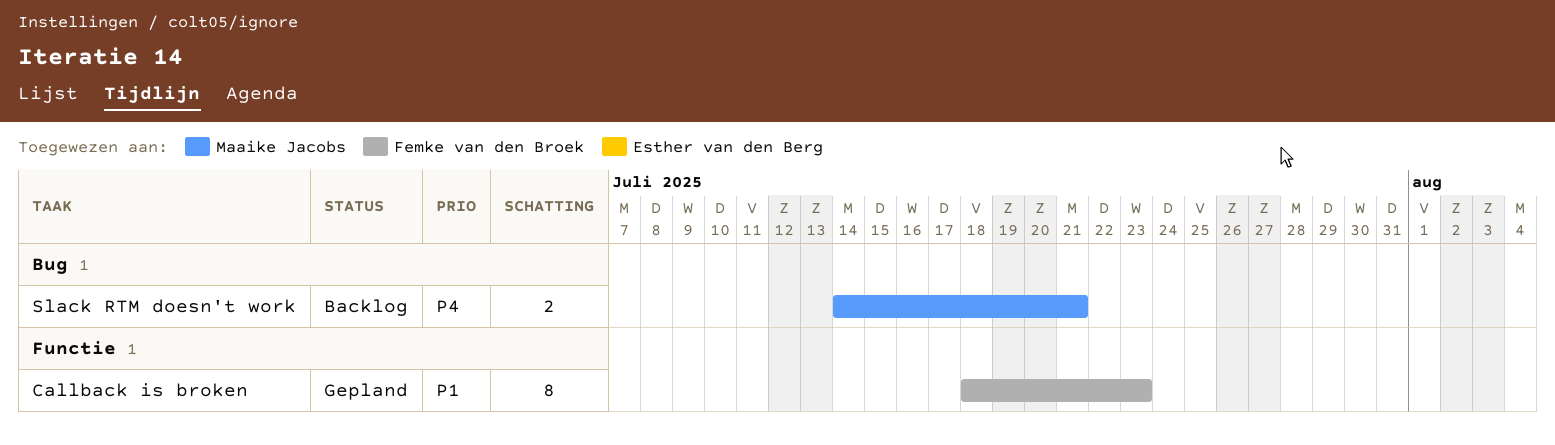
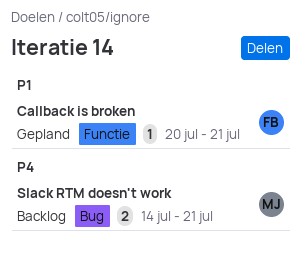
Callback is broken, estimate: 8 -> 1
Callback is broken, start: Jul 18 -> Jul 20
Callback is broken, due: Jul 23 -> Jul 21

